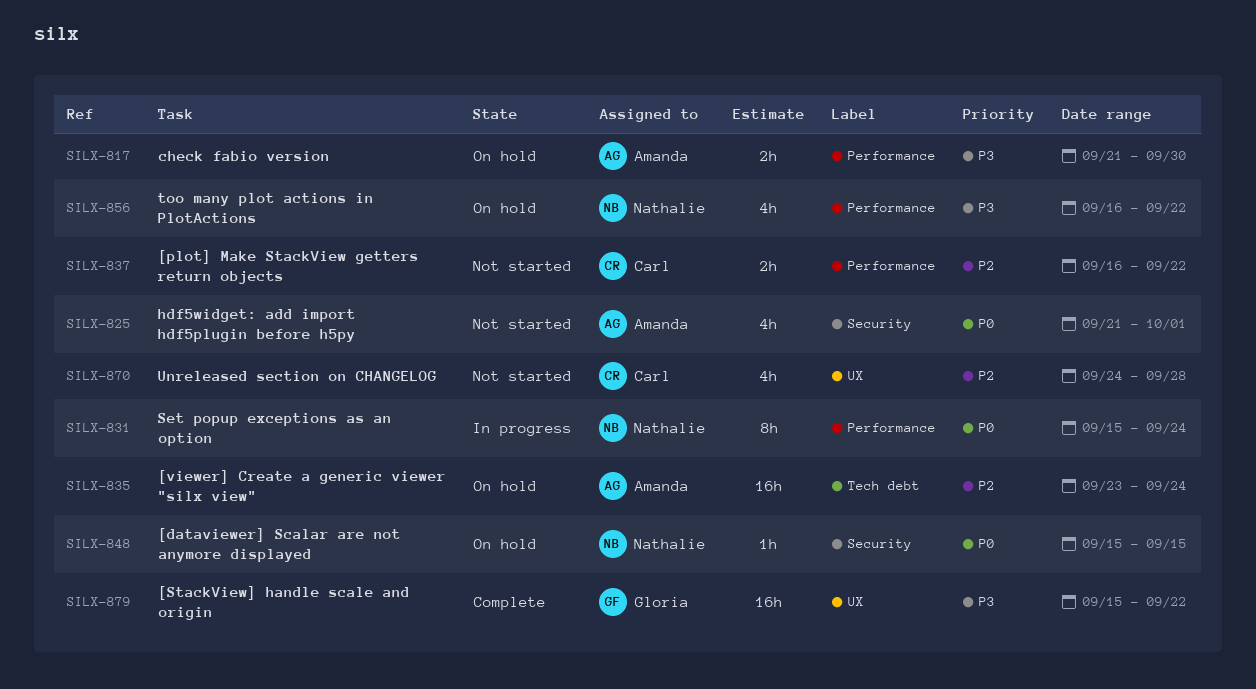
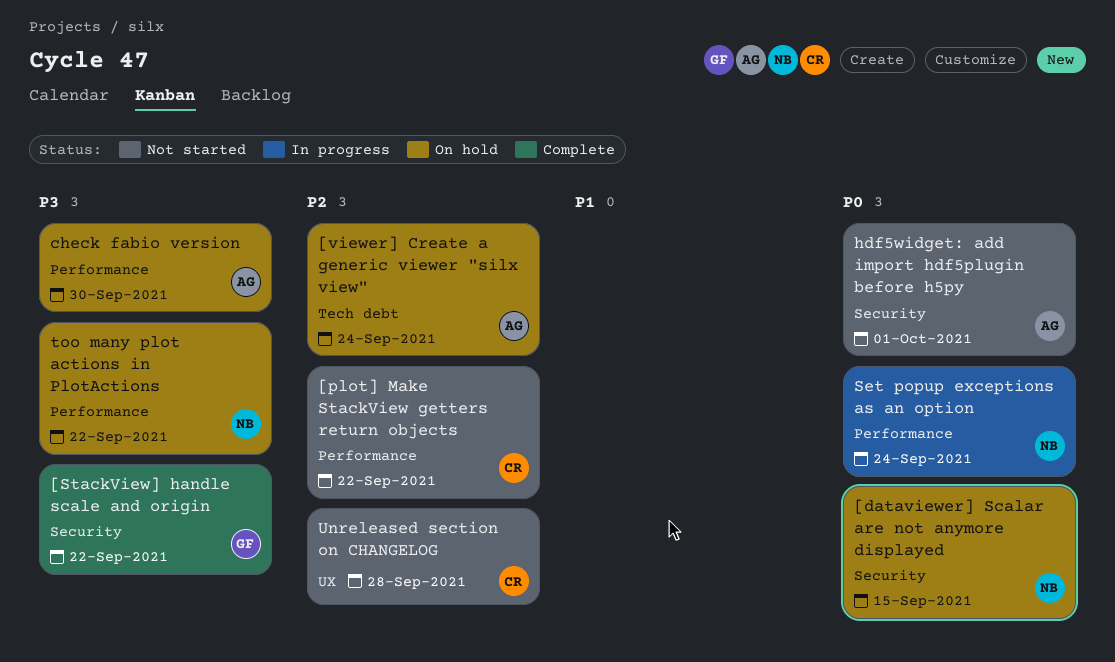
[StackView] handle scale and origin, label: UX -> Security

